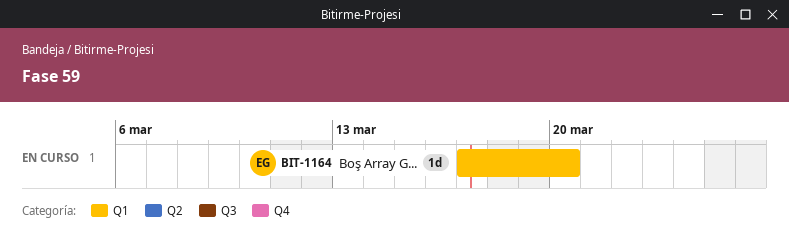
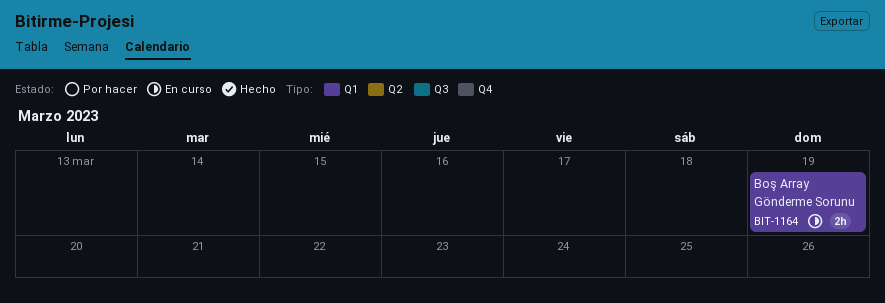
BIT-1164, estimate: 1d -> 2h
BIT-1164, due: Mar 20 -> Mar 19

